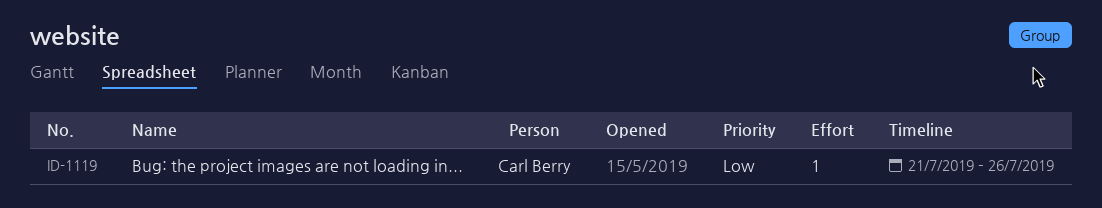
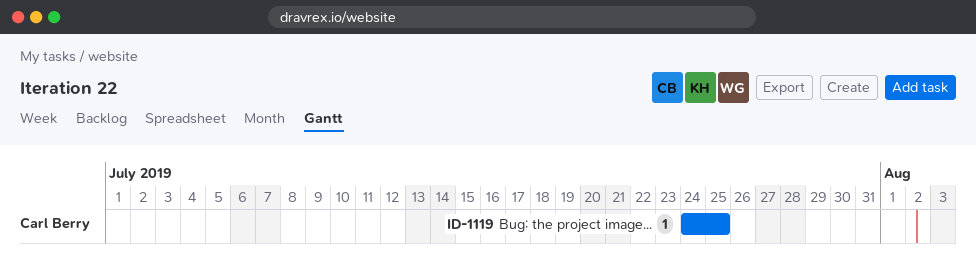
ID-1119, start: Jul 21 -> Jul 24
ID-1119, due: Jul 26 -> Jul 25

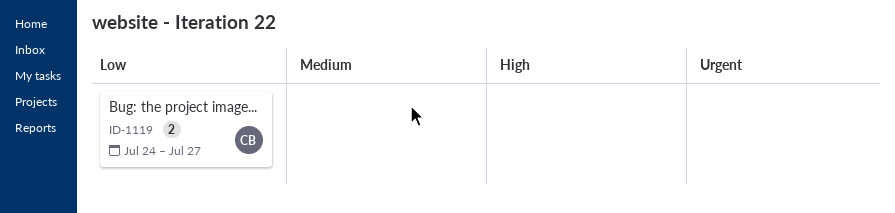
ID-1119, estimate: 1 -> 2
ID-1119, due: Jul 25 -> Jul 27

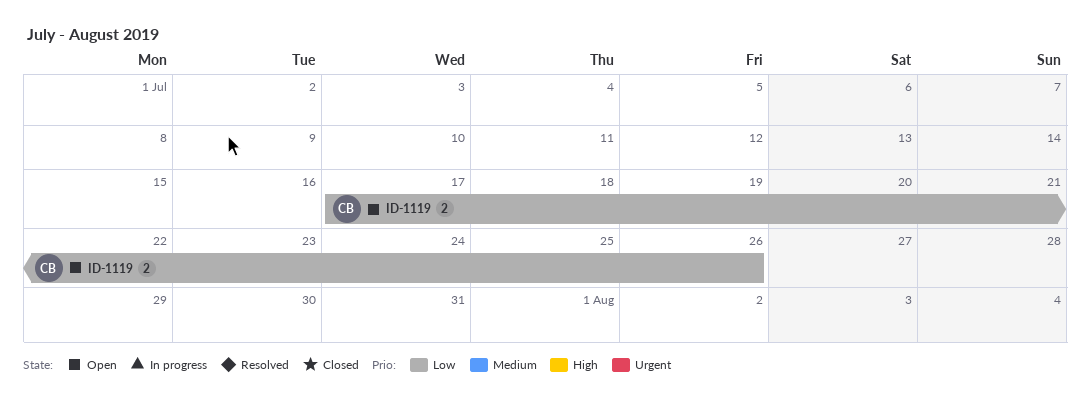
ID-1119, start: Jul 24 -> Jul 17
ID-1119, due: Jul 27 -> Jul 26

